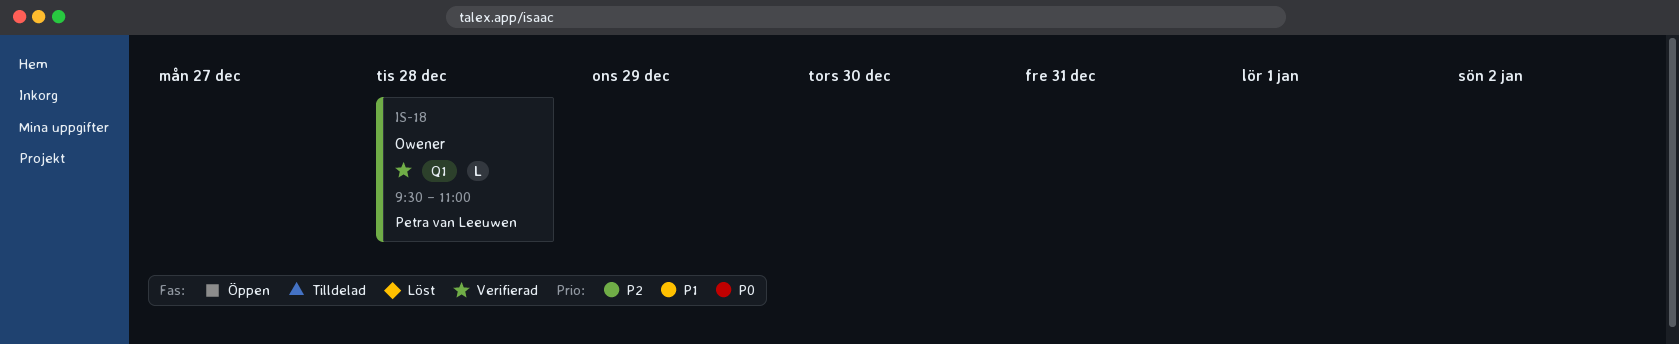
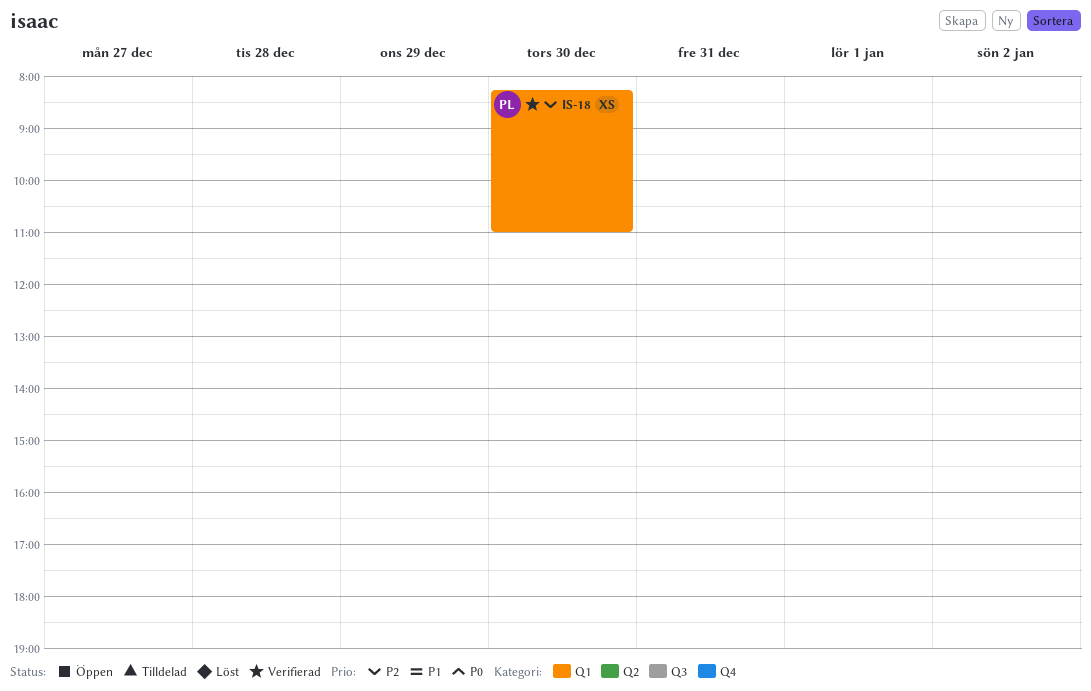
IS-18, estimate: L -> XS
IS-18, day: Dec 28 -> Dec 30
IS-18, begins: 09:30 -> 08:15

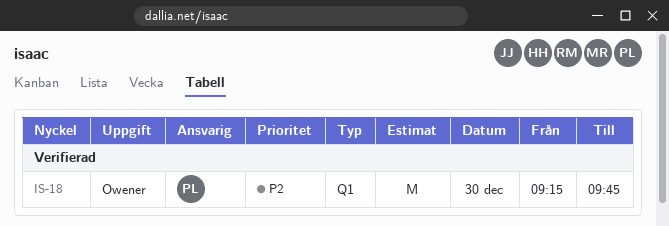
IS-18, estimate: XS -> M
IS-18, begins: 08:15 -> 09:15
IS-18, ends: 11:00 -> 09:45

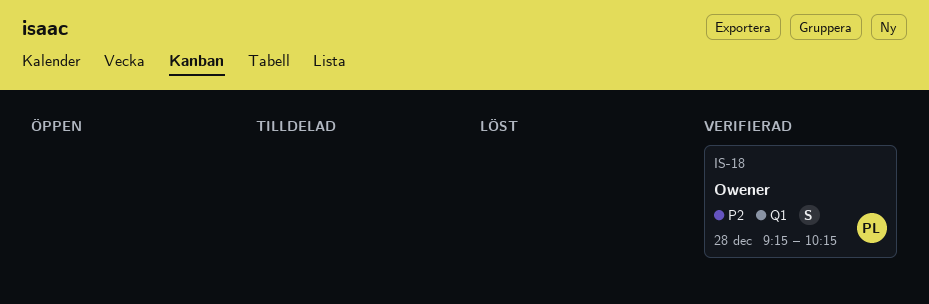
IS-18, estimate: M -> S
IS-18, day: Dec 30 -> Dec 28
IS-18, ends: 09:45 -> 10:15

